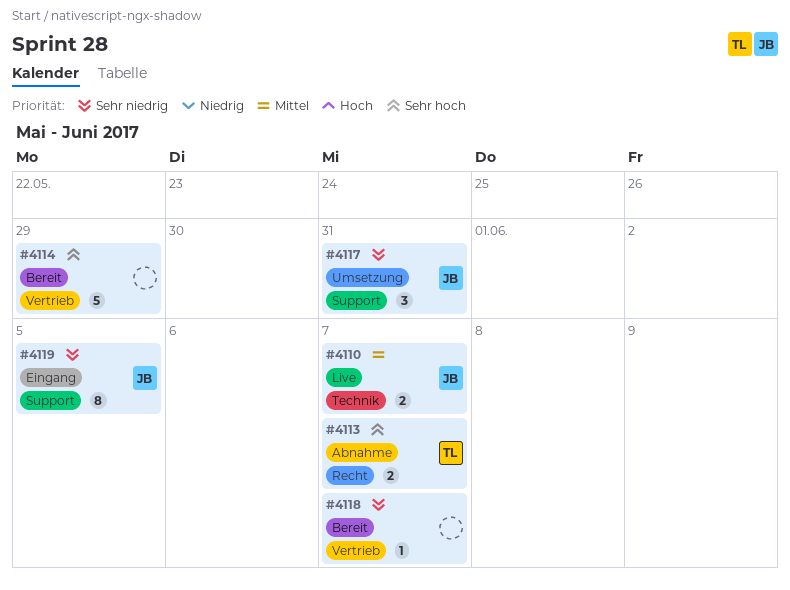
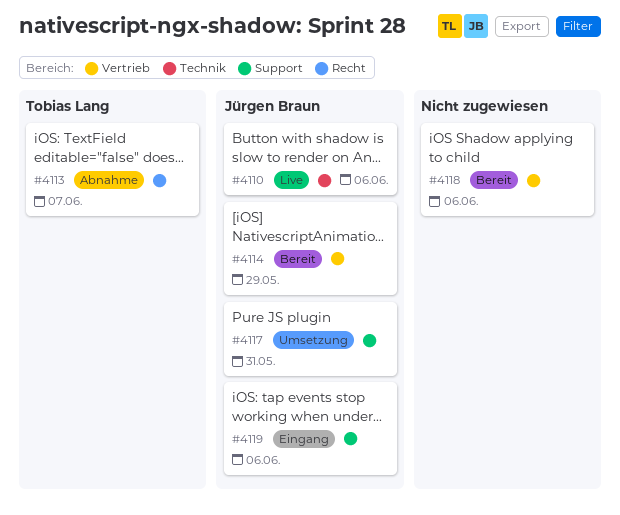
#4110, due: Jun 7 -> Jun 6
#4114, owner: none -> Jürgen Braun
#4118, due: Jun 7 -> Jun 6
#4119, due: Jun 5 -> Jun 6

